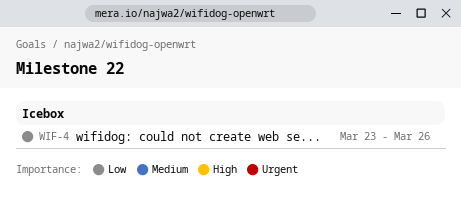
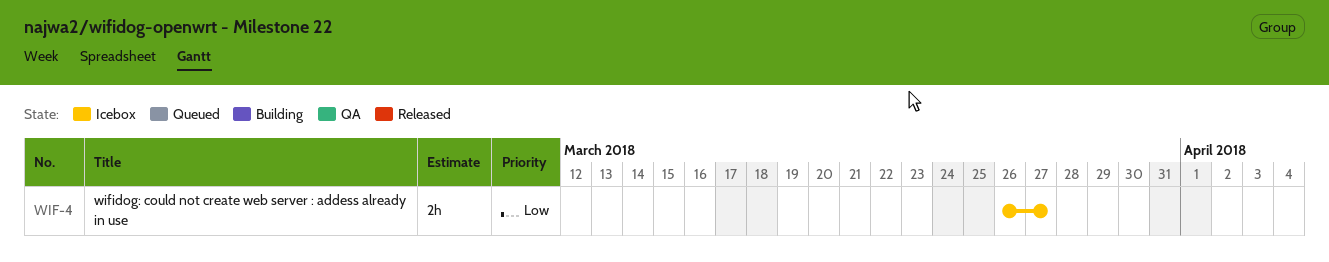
WIF-4, start: Mar 23 -> Mar 26
WIF-4, due: Mar 26 -> Mar 27

